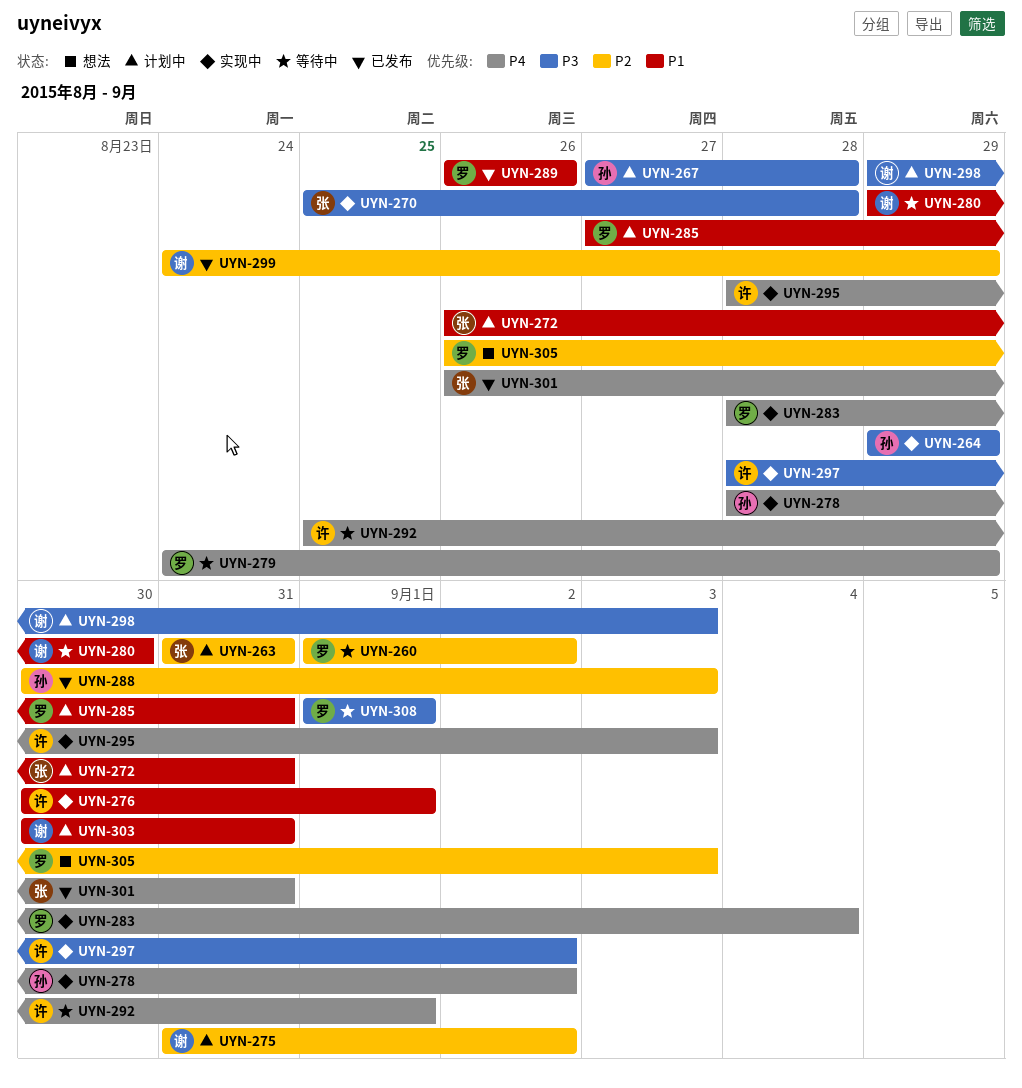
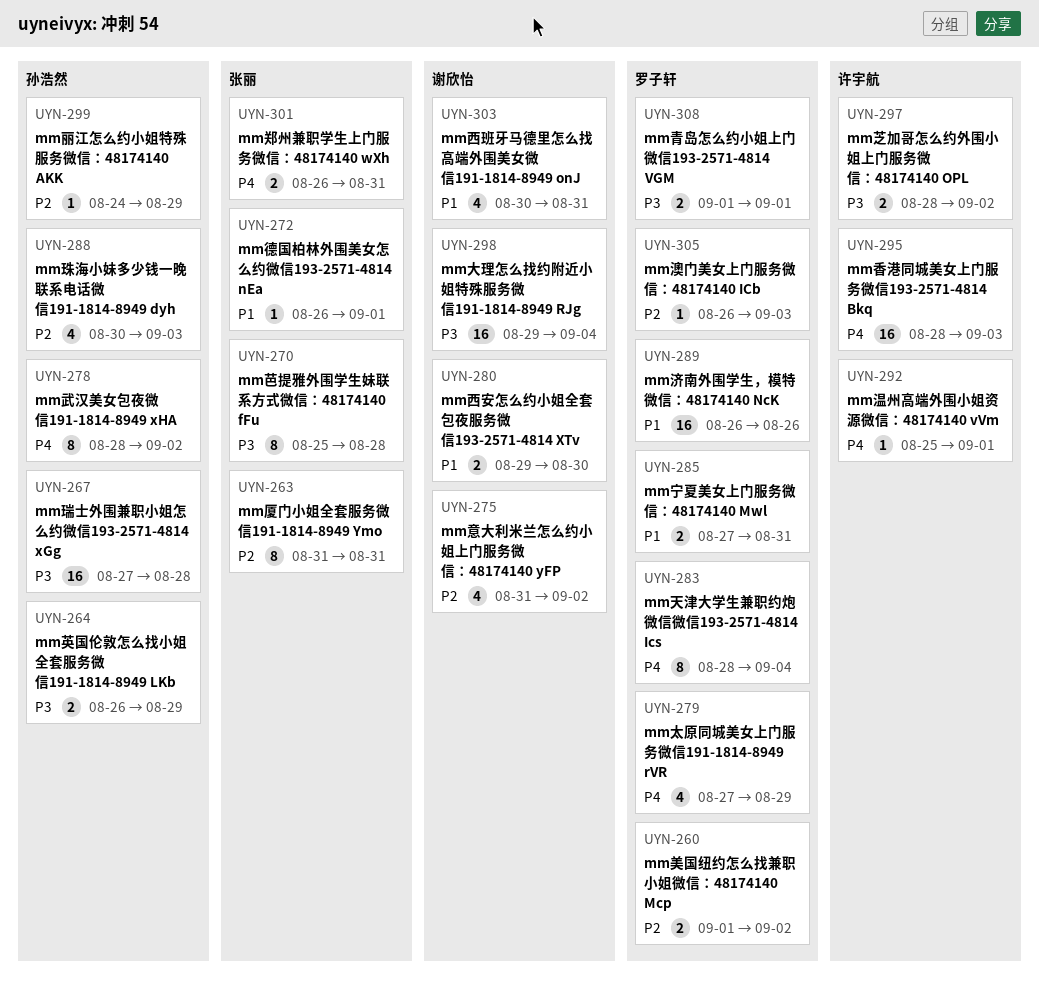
UYN-264, start: Aug 29 -> Aug 26
UYN-272, due: Aug 31 -> Sep 1
UYN-276: present -> none
UYN-279, start: Aug 24 -> Aug 27
UYN-298, due: Sep 3 -> Sep 4
UYN-299, owner: 谢欣怡 -> 孙浩然

